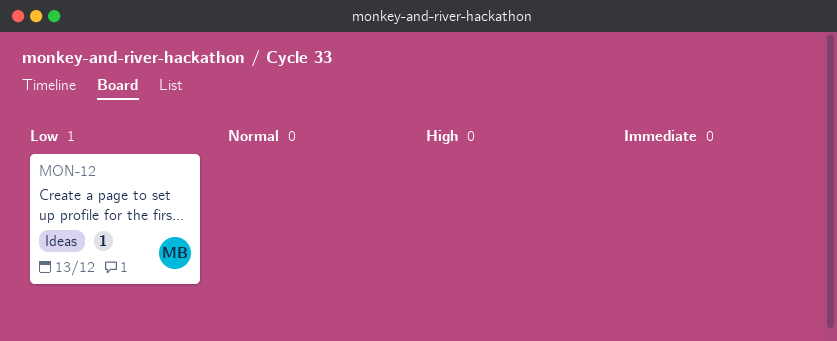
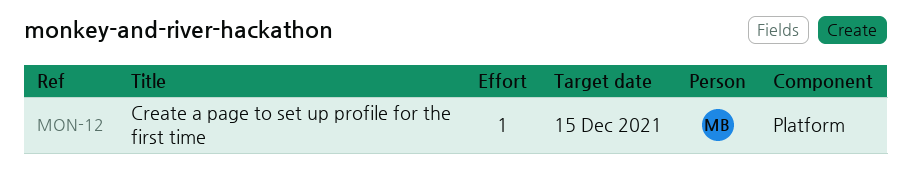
MON-12, due: Dec 13 -> Dec 15

